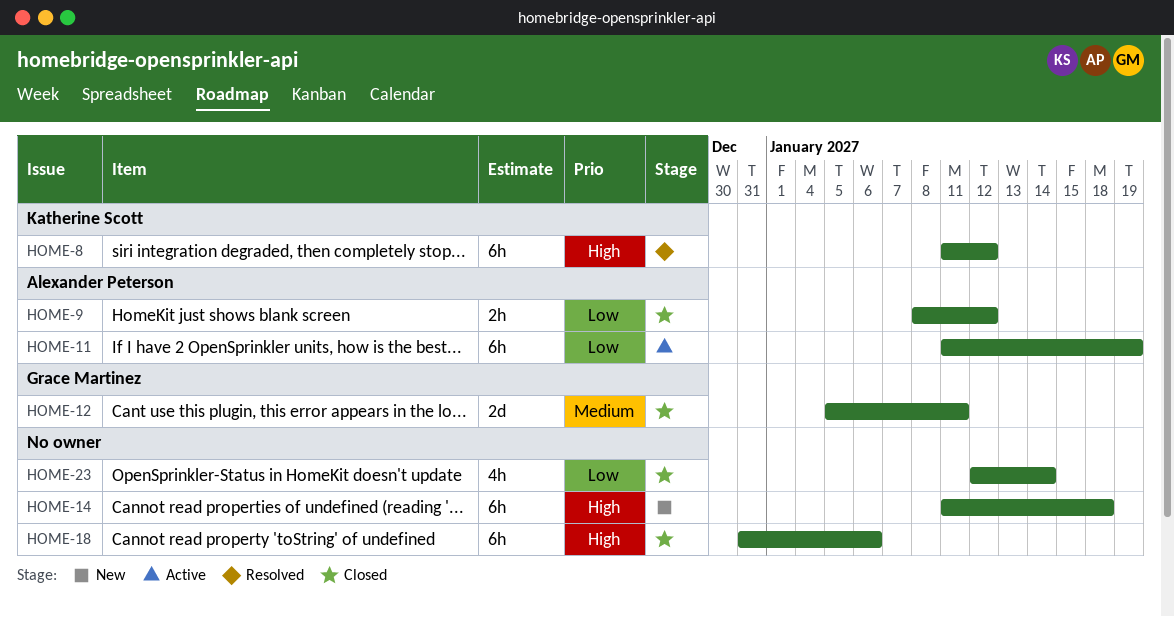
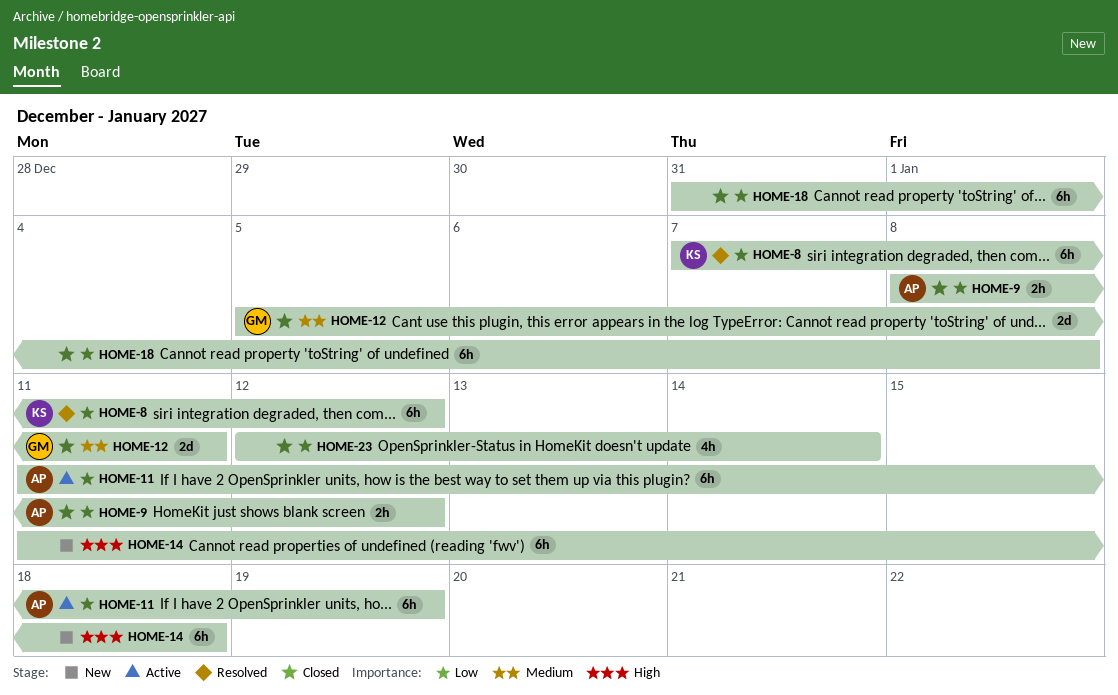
HOME-8, priority: High -> Low
HOME-8, start: Jan 11 -> Jan 7
HOME-18, priority: High -> Low
HOME-18, due: Jan 6 -> Jan 8

